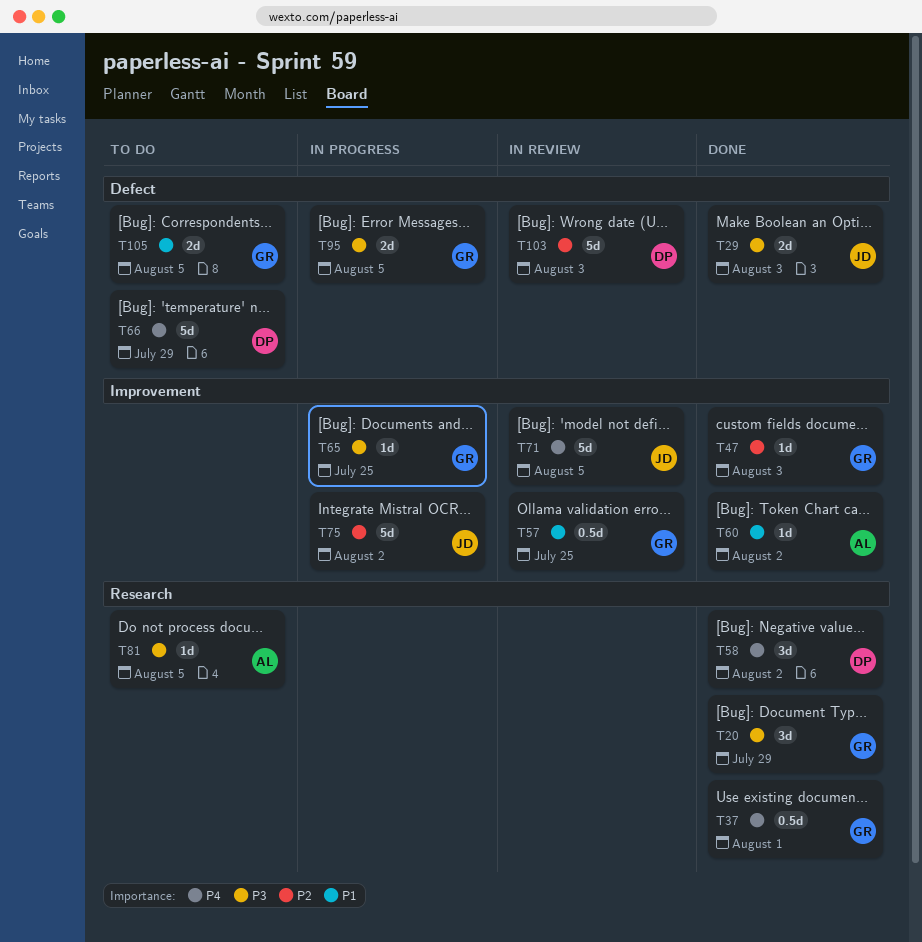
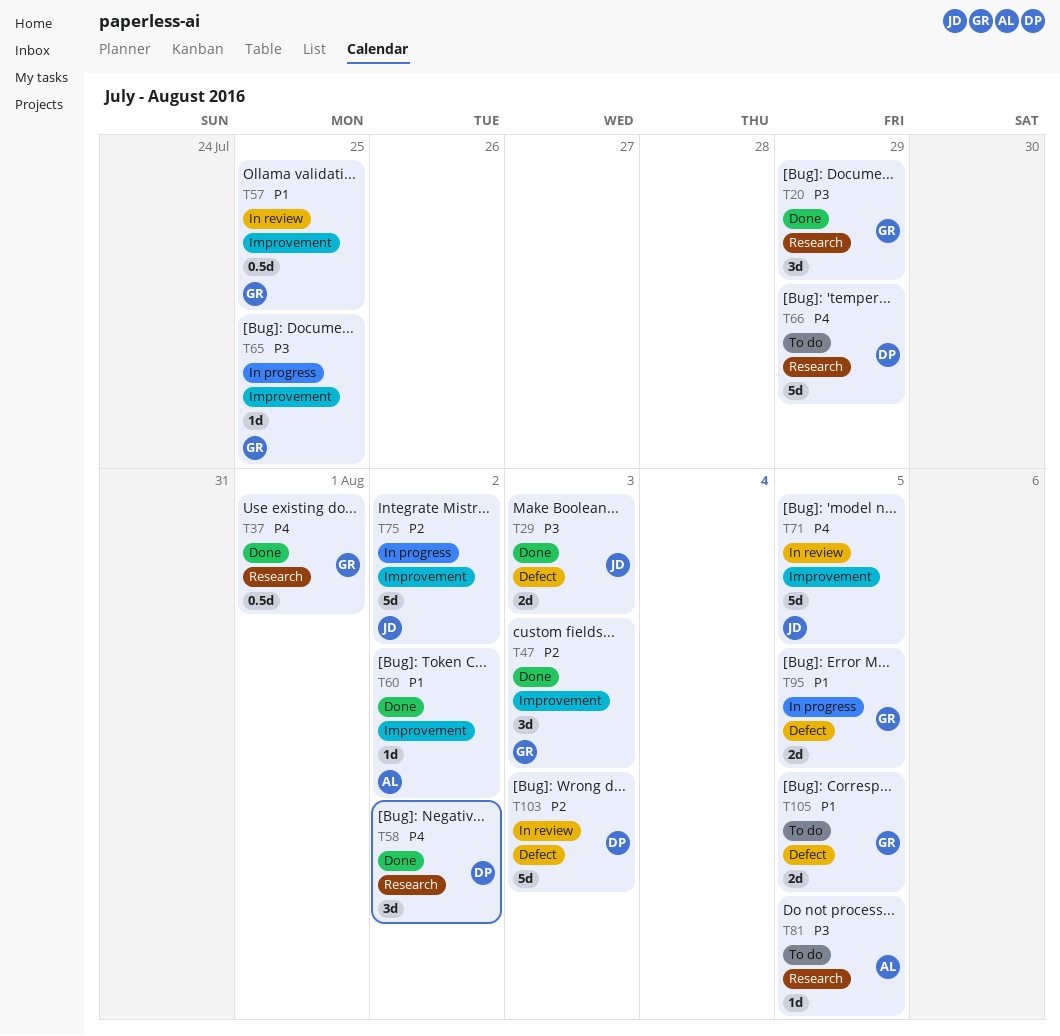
T47, estimate: 1d -> 3d
T66, label: Defect -> Research
T95, priority: P3 -> P1

